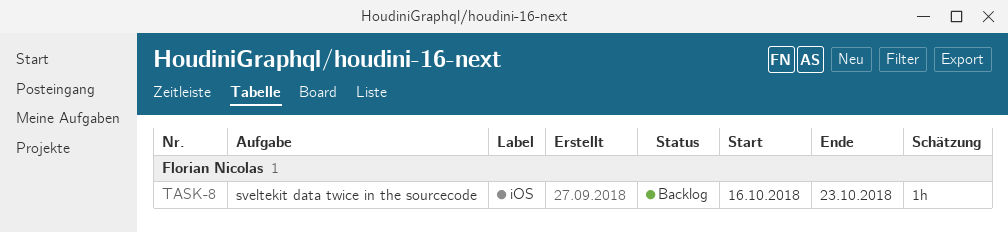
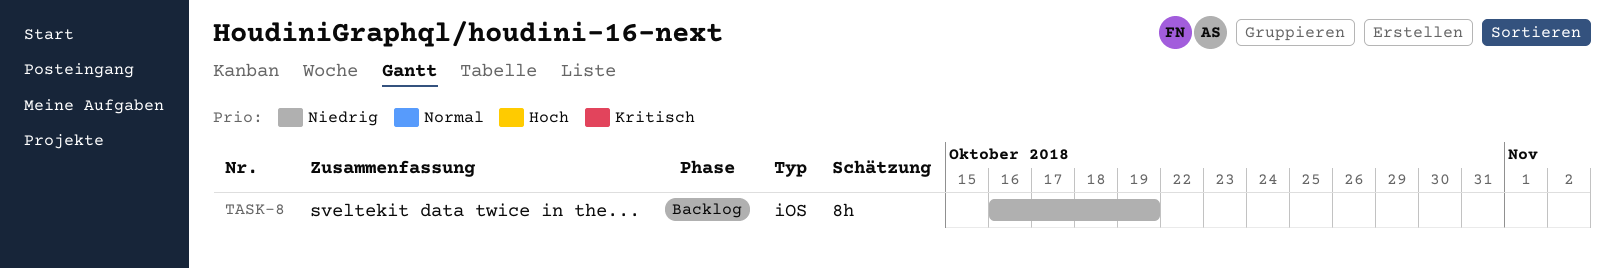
TASK-8, estimate: 1h -> 8h
TASK-8, due: Oct 23 -> Oct 19

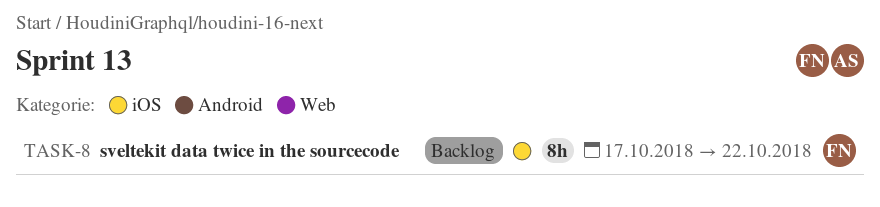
TASK-8, start: Oct 16 -> Oct 17
TASK-8, due: Oct 19 -> Oct 22

